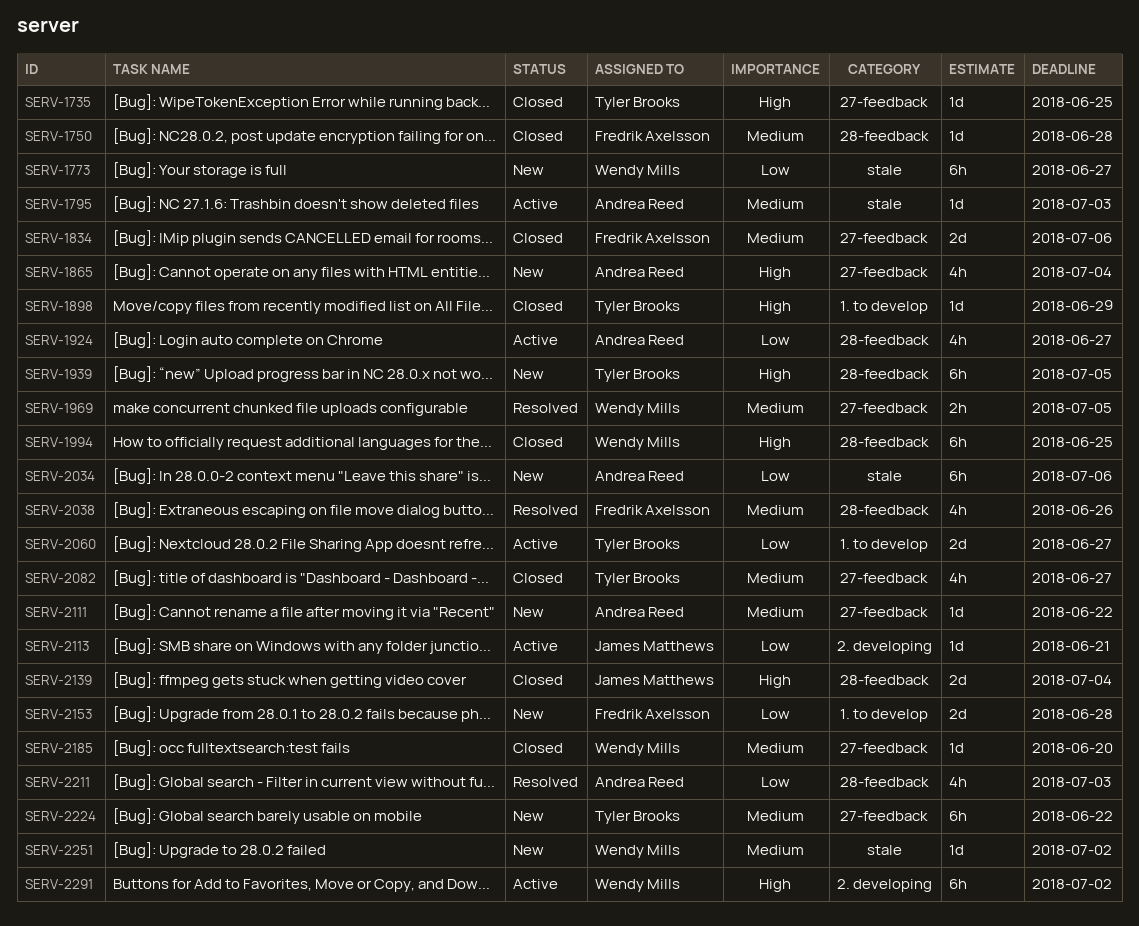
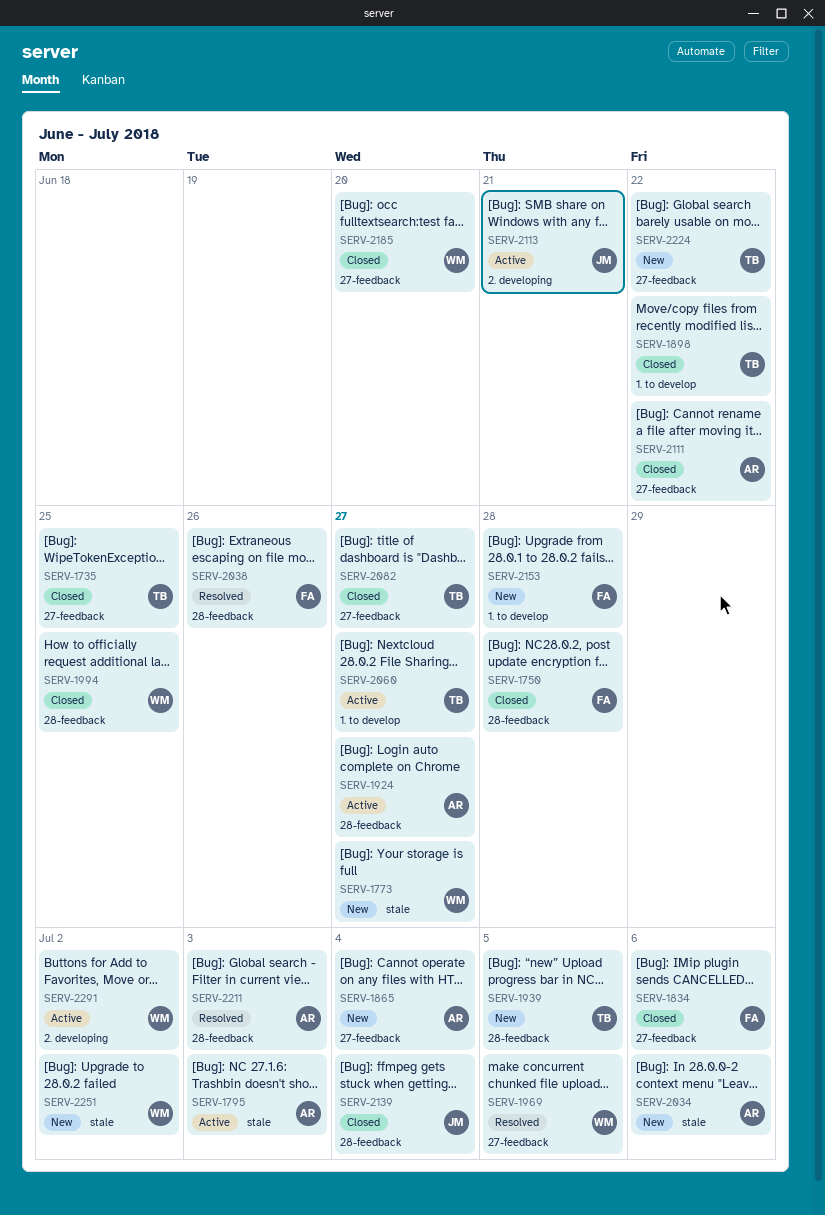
SERV-1898, due: Jun 29 -> Jun 22
SERV-2111, status: New -> Closed

